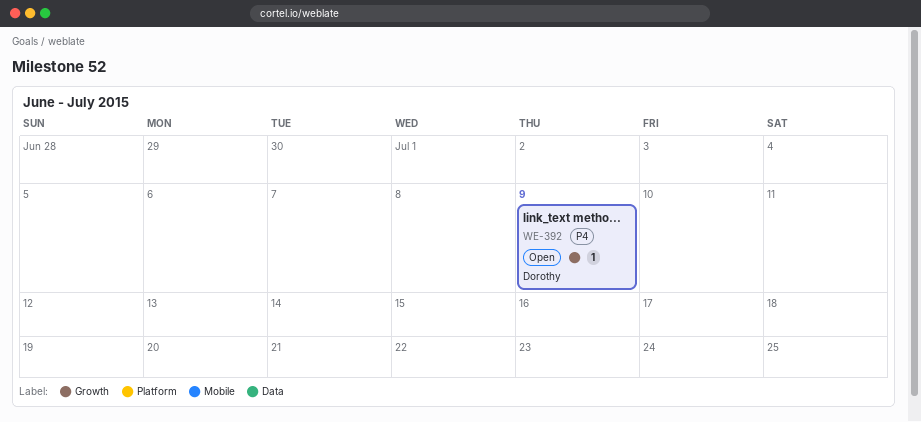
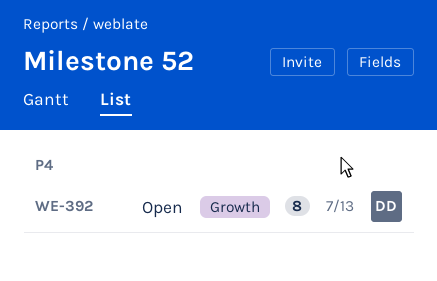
WE-392, estimate: 1 -> 8
WE-392, due: Jul 9 -> Jul 13

